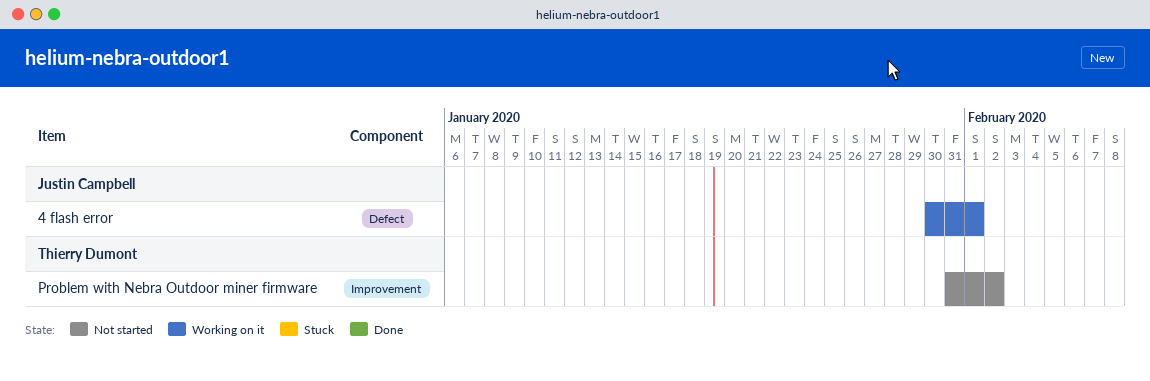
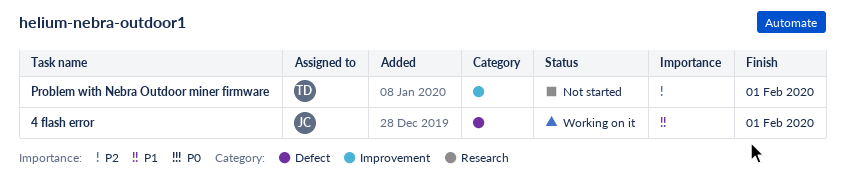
Problem with Nebra Outdoor miner firmware, due: Feb 2 -> Feb 1

